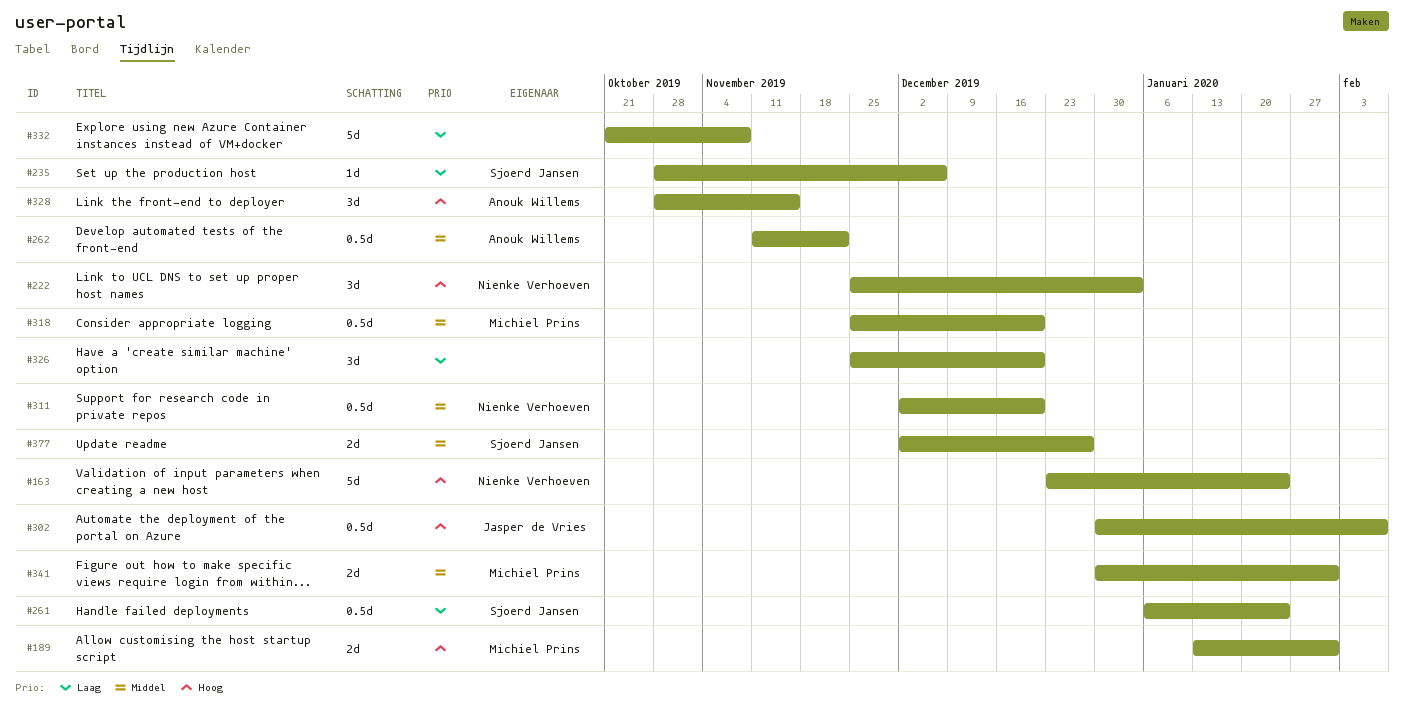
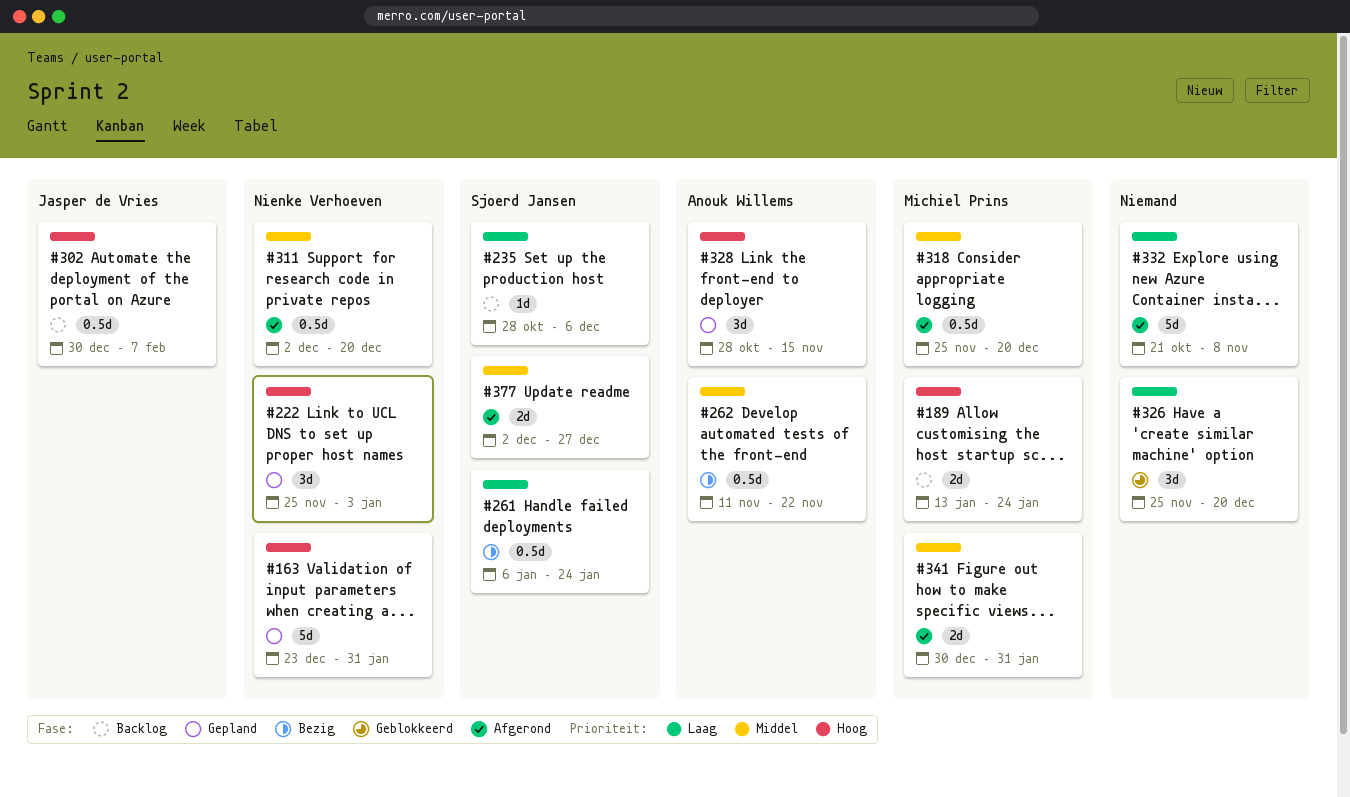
#163, due: Jan 24 -> Jan 31
#189, due: Jan 31 -> Jan 24

